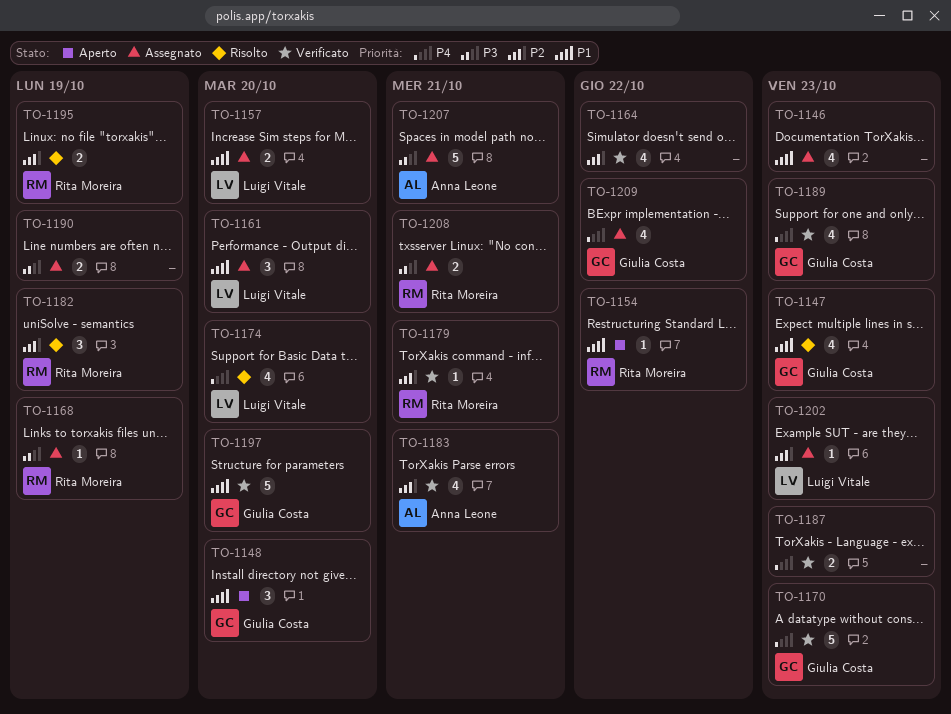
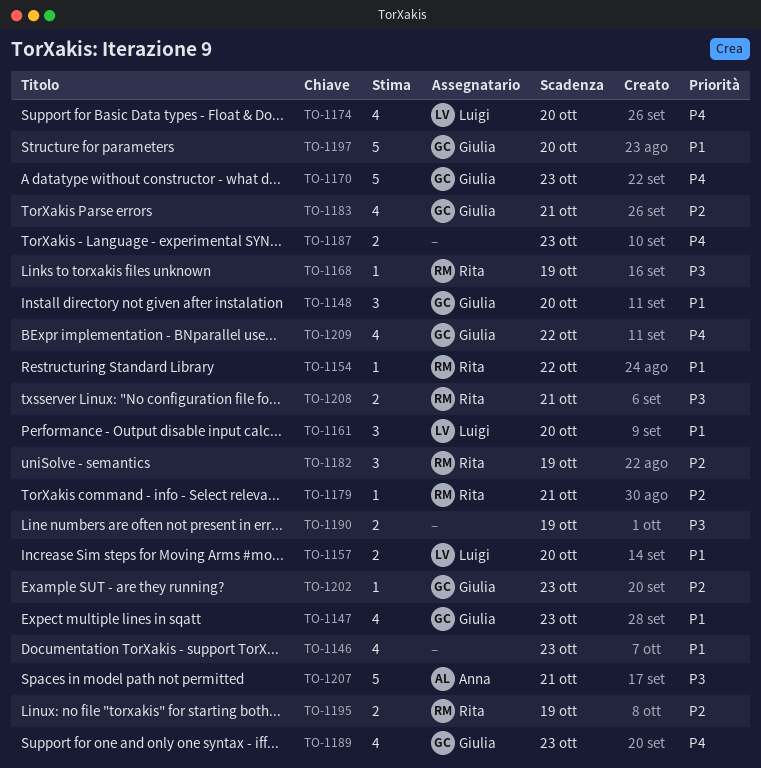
TO-1164: present -> none
TO-1183, owner: Anna Leone -> Giulia Costa
TO-1202, owner: Luigi Vitale -> Giulia Costa

